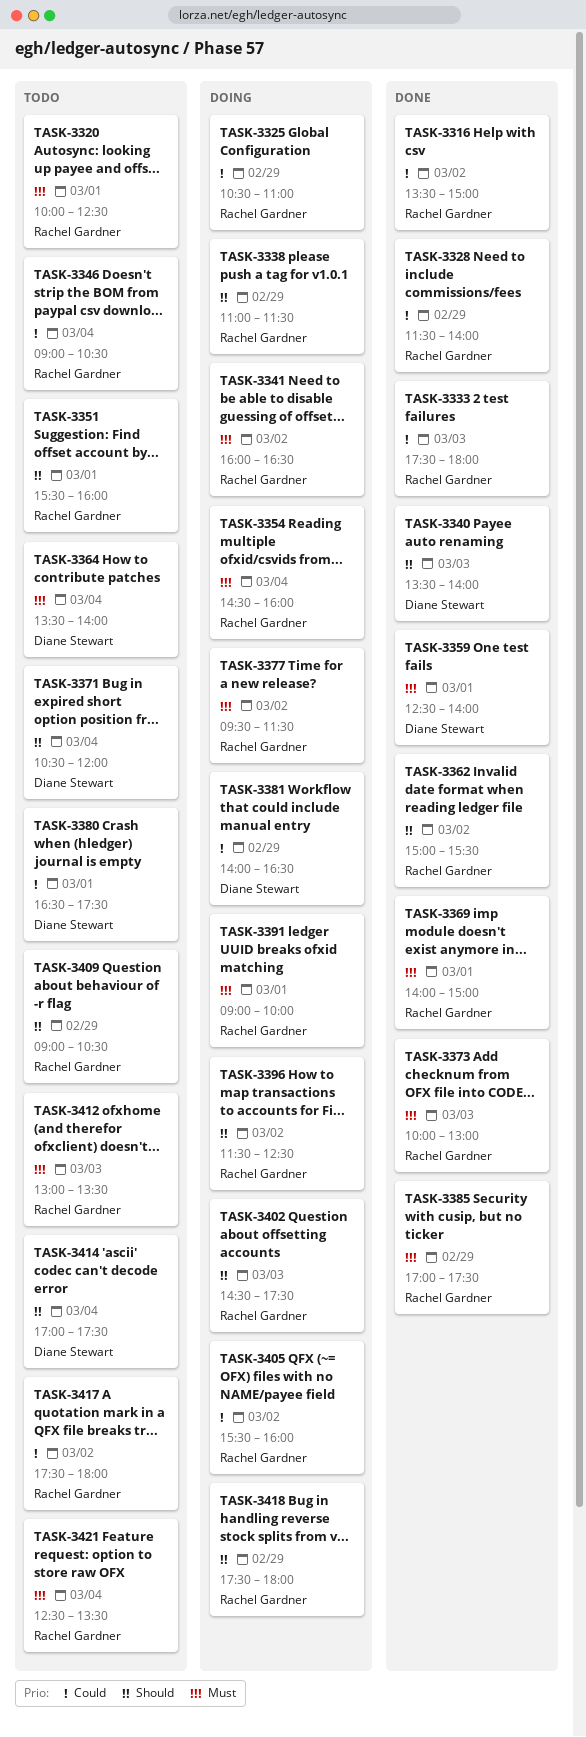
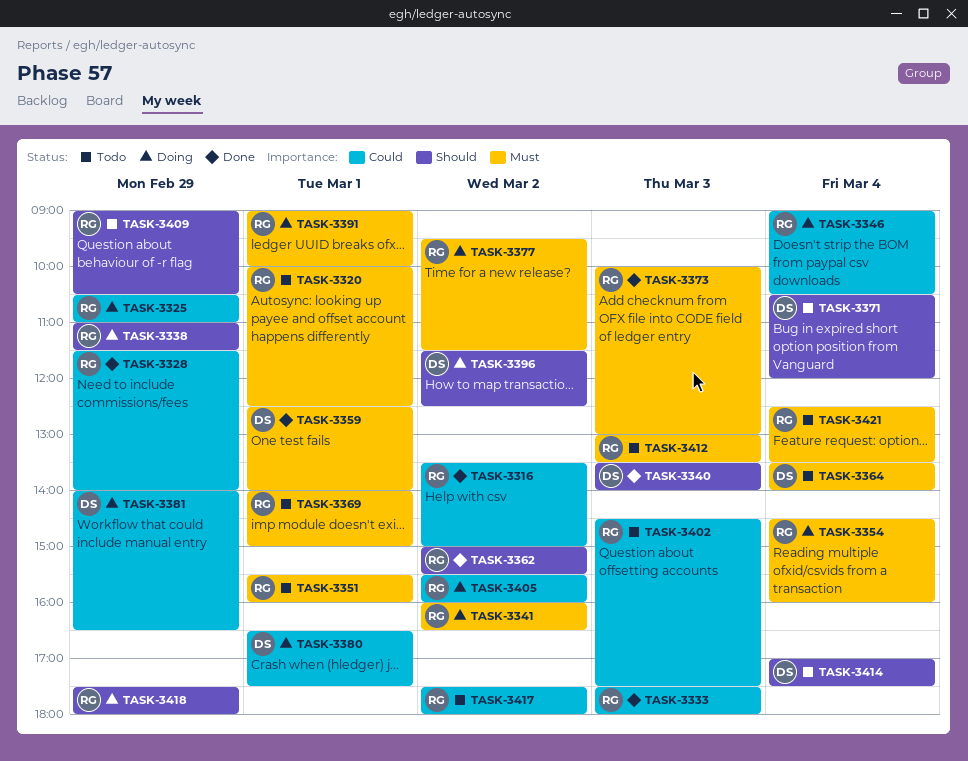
TASK-3346, status: Todo -> Doing
TASK-3351, priority: Should -> Must
TASK-3369, status: Done -> Todo
TASK-3380, status: Todo -> Doing
TASK-3385: present -> none
TASK-3396, owner: Rachel Gardner -> Diane Stewart
TASK-3402, status: Doing -> Todo
TASK-3402, priority: Should -> Could

